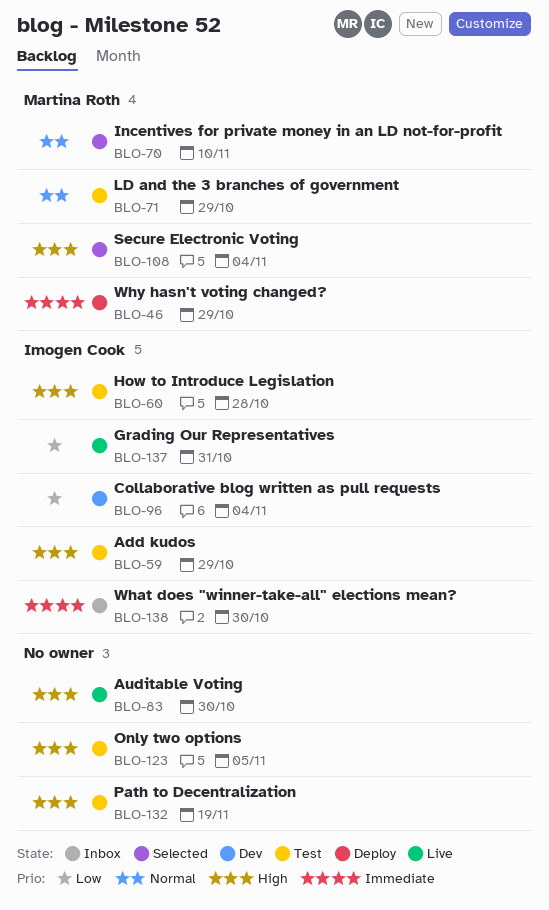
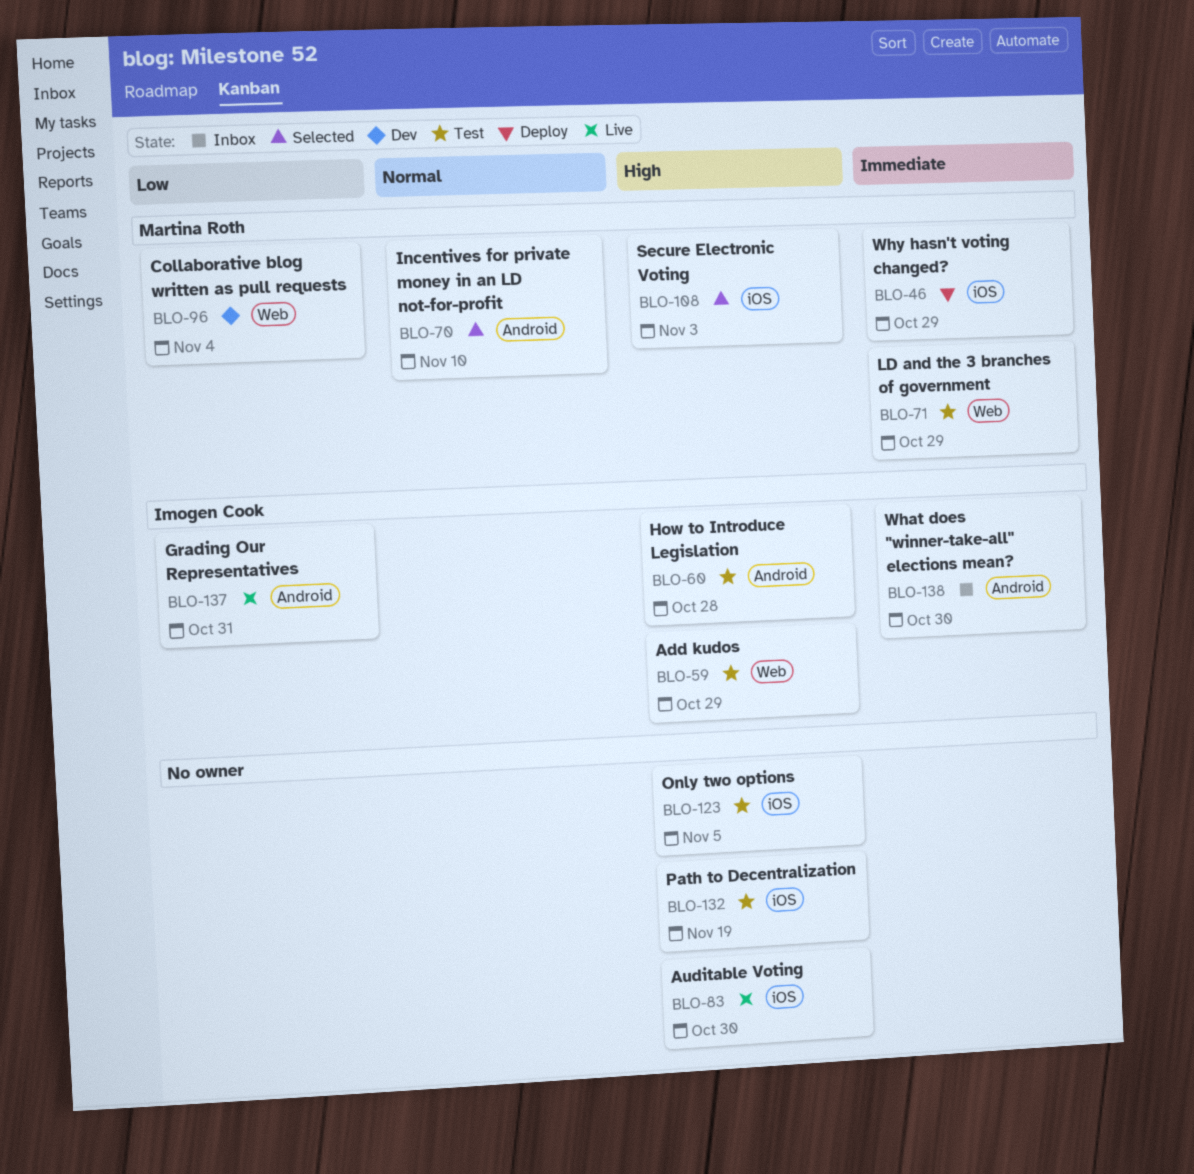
BLO-71, priority: Normal -> Immediate
BLO-96, owner: Imogen Cook -> Martina Roth
BLO-108, due: Nov 4 -> Nov 3

